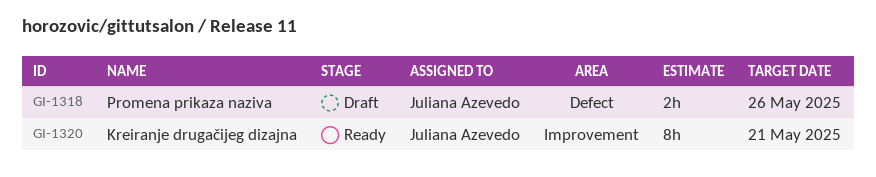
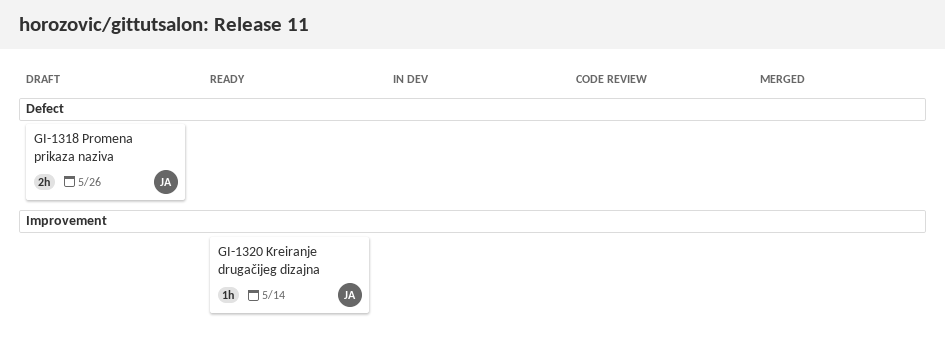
GI-1320, estimate: 8h -> 1h
GI-1320, due: May 21 -> May 14

